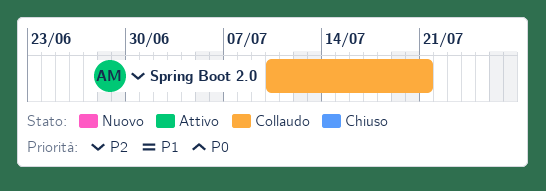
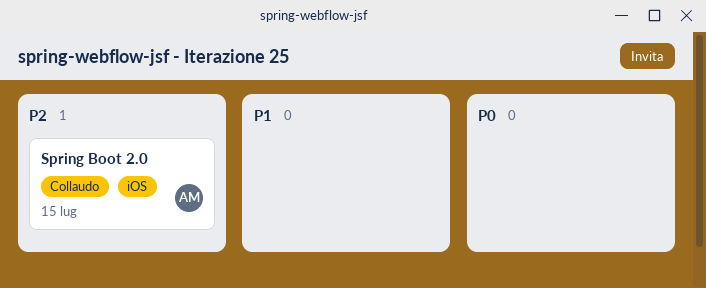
Spring Boot 2.0, due: Jul 21 -> Jul 15

